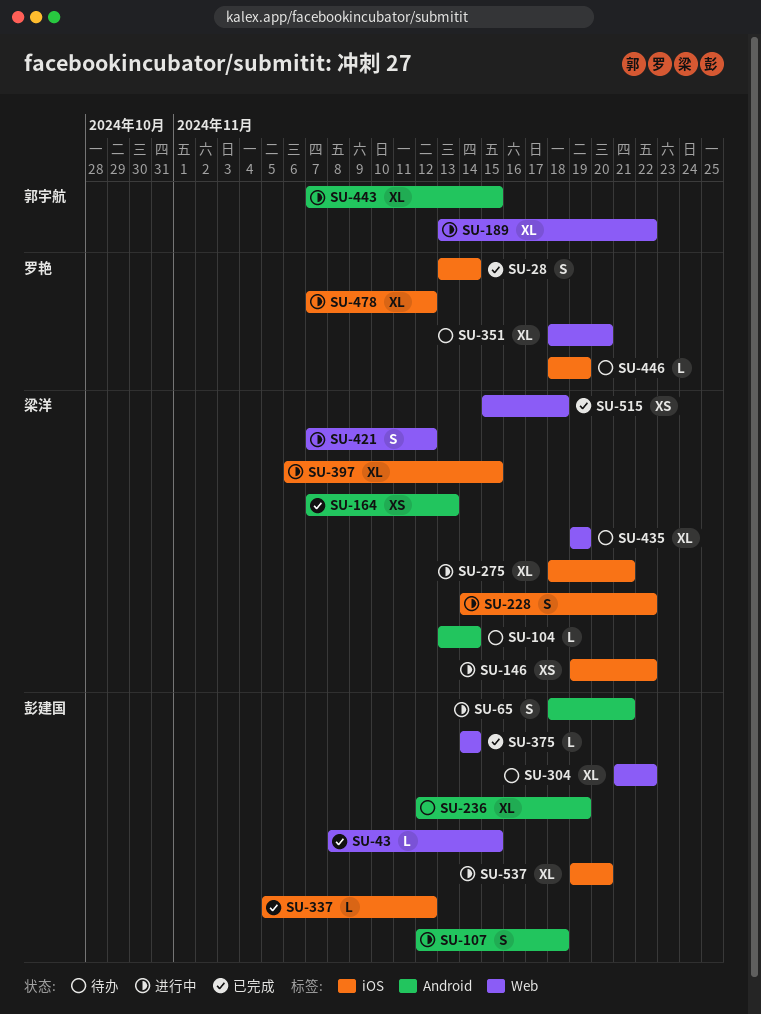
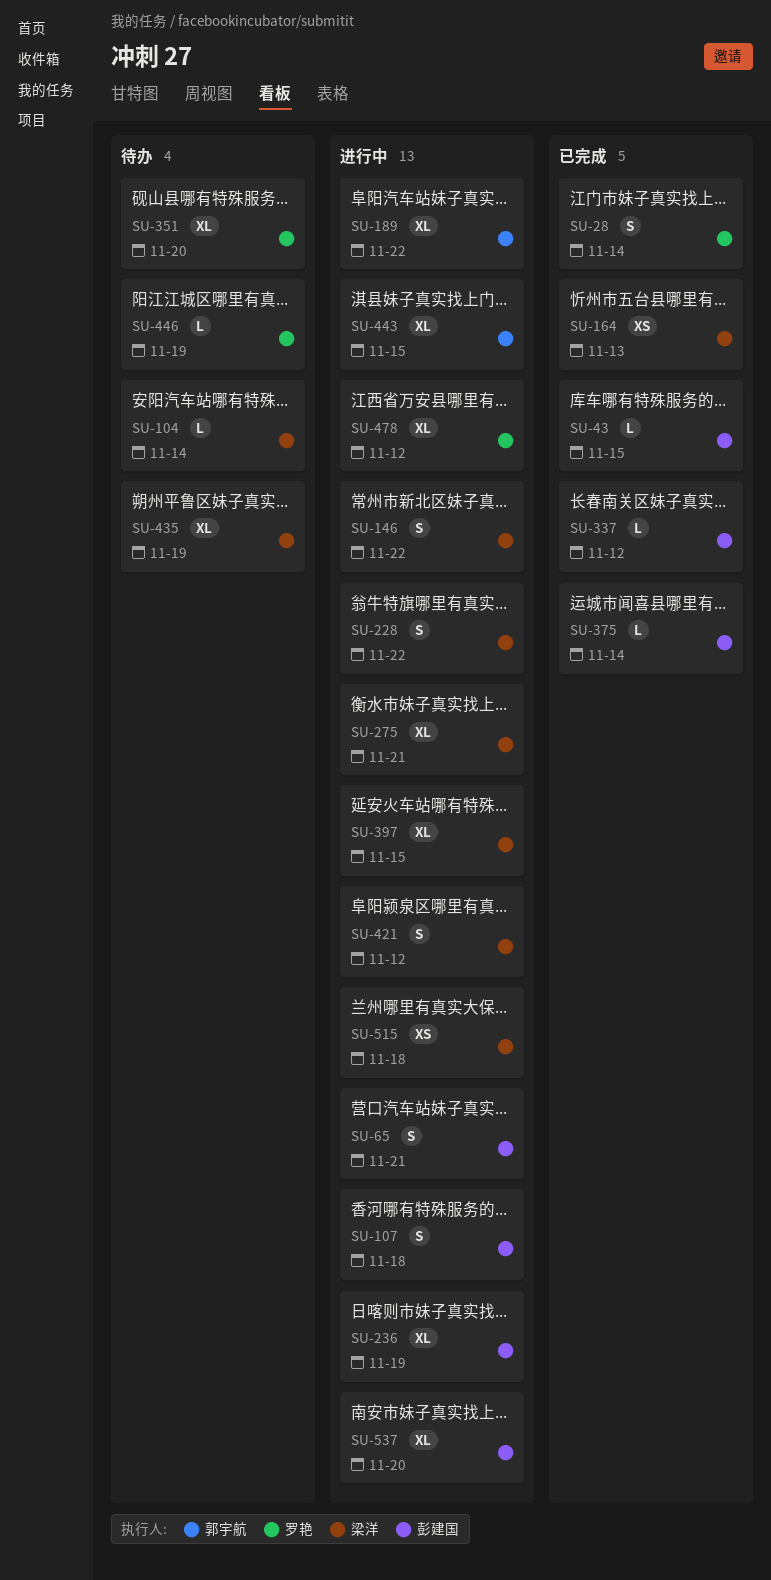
SU-146, estimate: XS -> S
SU-236, status: 待办 -> 进行中
SU-304: present -> none
SU-515, status: 已完成 -> 进行中

